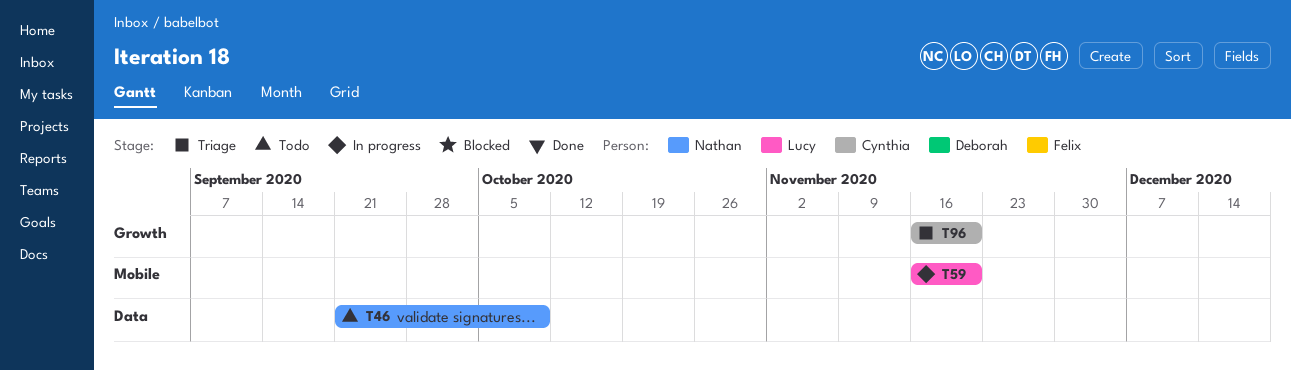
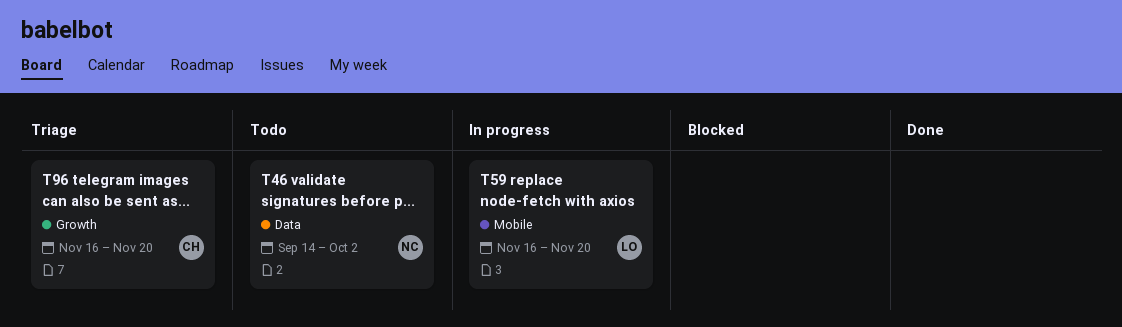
T46, start: Sep 21 -> Sep 14
T46, due: Oct 9 -> Oct 2

